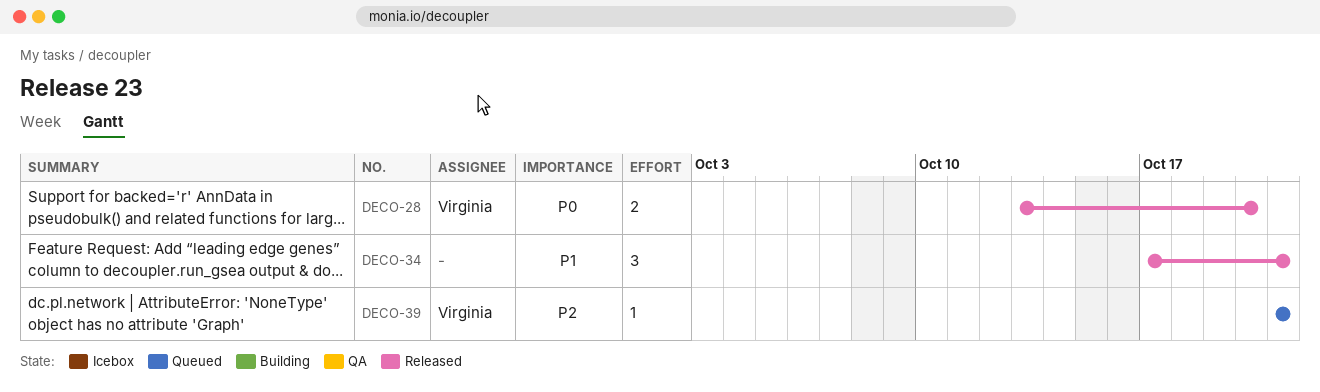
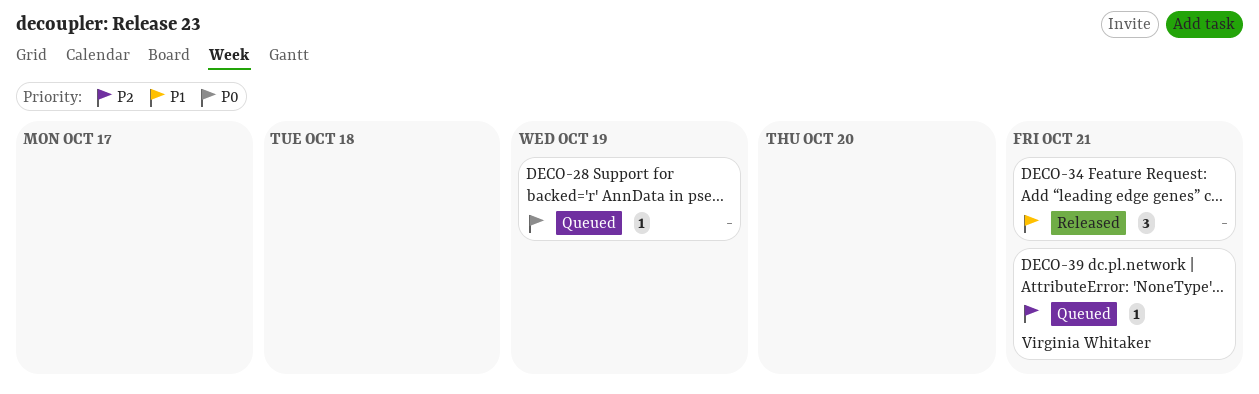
DECO-28, status: Released -> Queued
DECO-28, owner: Virginia Whitaker -> none
DECO-28, estimate: 2 -> 1
DECO-28, due: Oct 20 -> Oct 19

